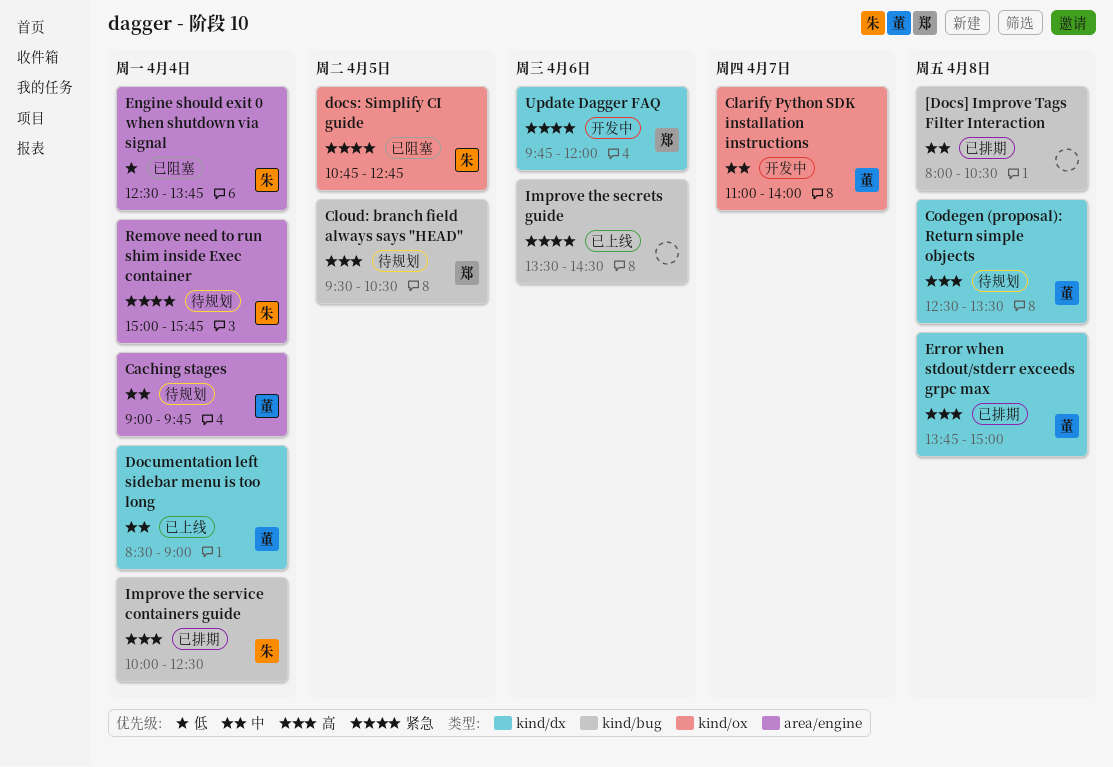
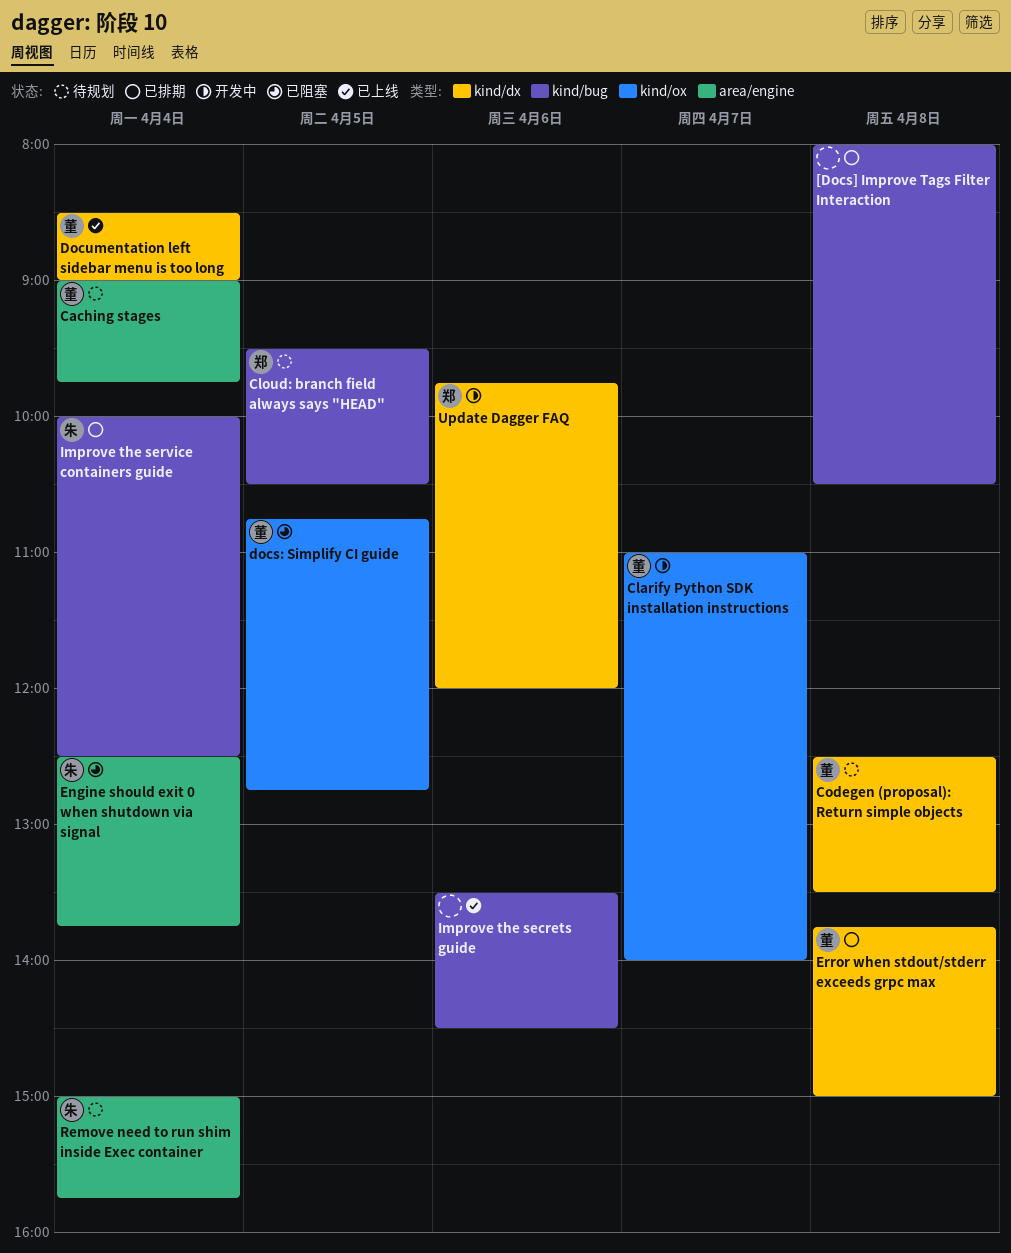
docs: Simplify CI guide, owner: 朱 -> 董

